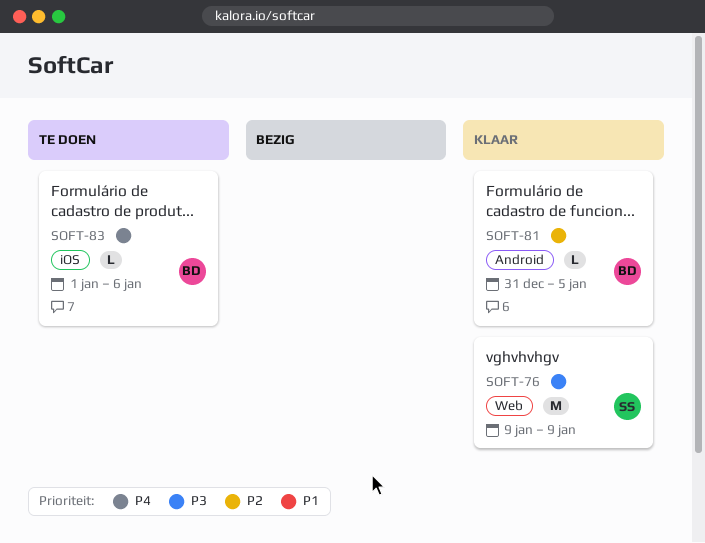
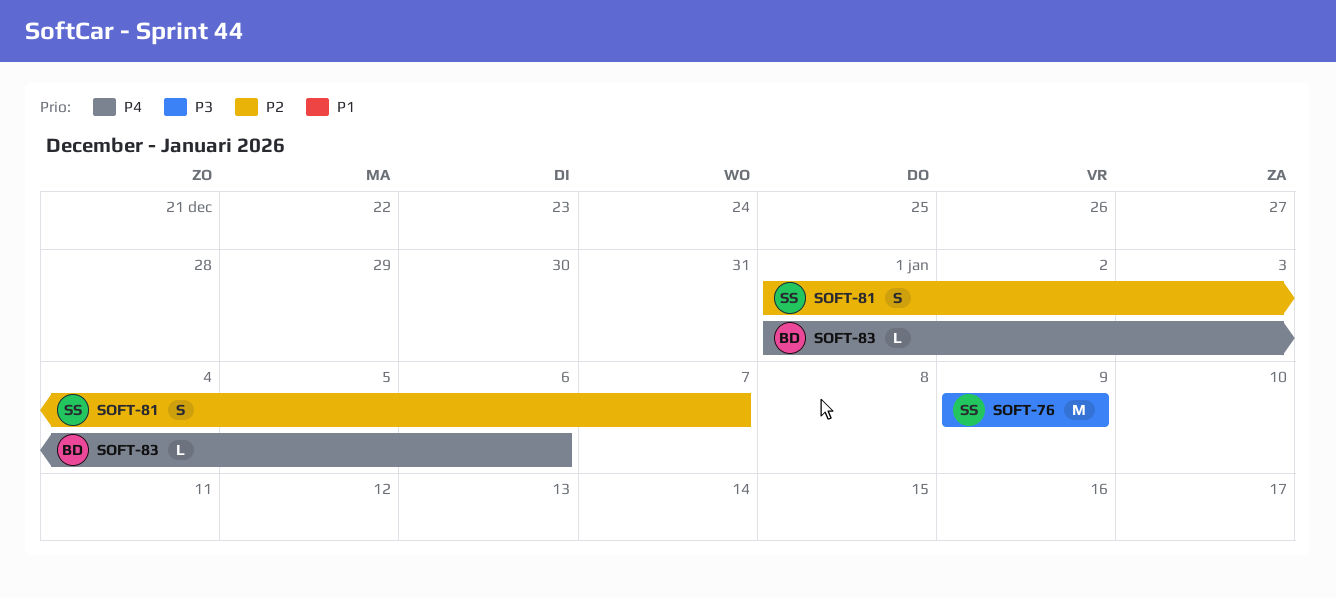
SOFT-81, owner: BD -> SS
SOFT-81, estimate: L -> S
SOFT-81, start: Dec 31 -> Jan 1
SOFT-81, due: Jan 5 -> Jan 7

